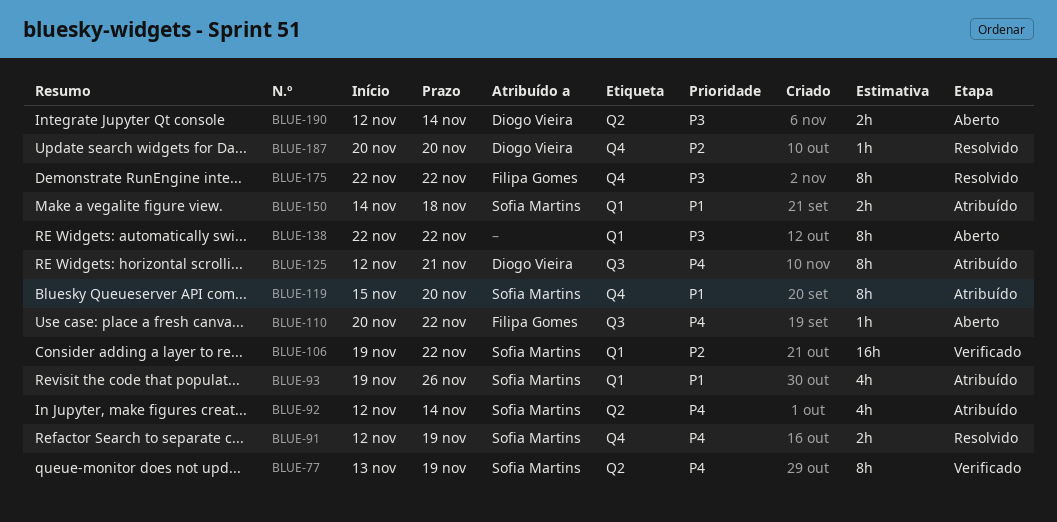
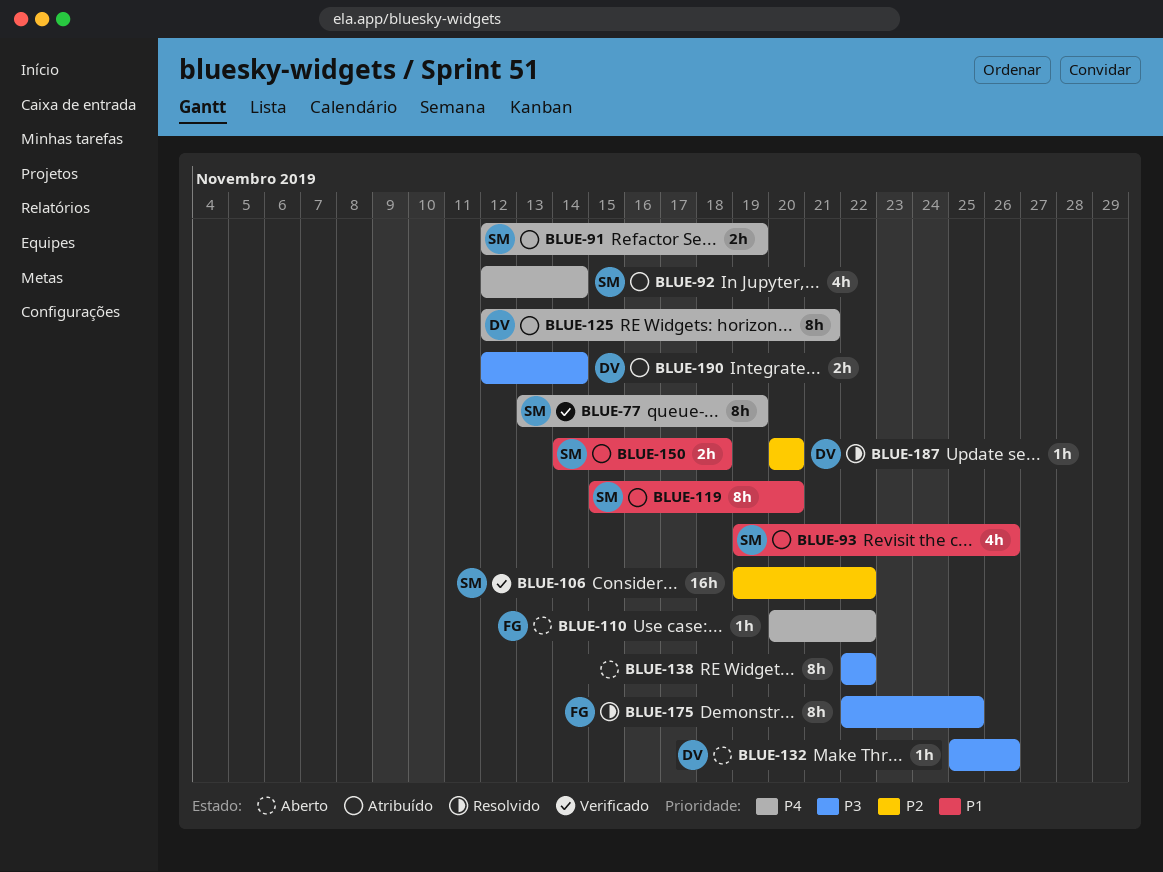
BLUE-91, status: Resolvido -> Atribuído
BLUE-132: none -> present
BLUE-175, due: Nov 22 -> Nov 25
BLUE-190, status: Aberto -> Atribuído

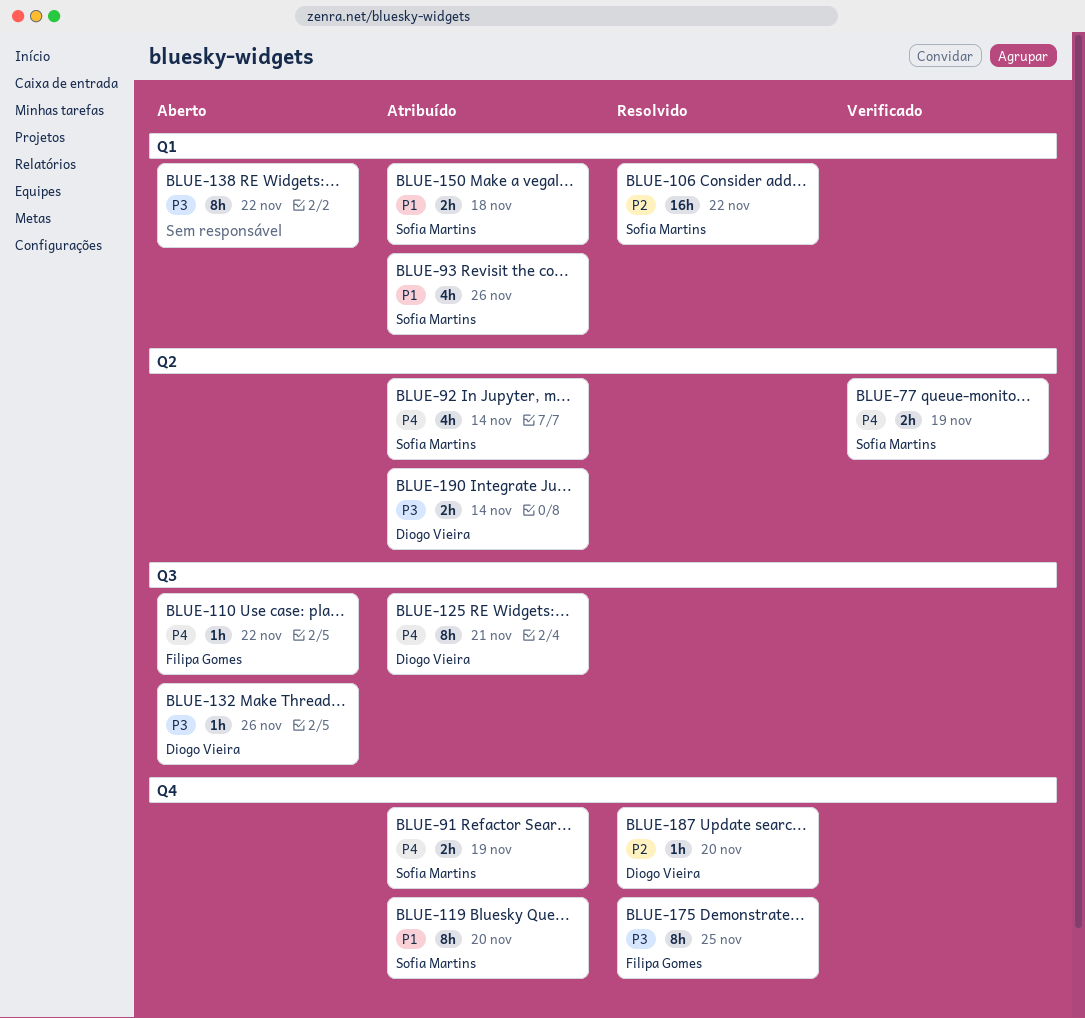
BLUE-77, estimate: 8h -> 2h
BLUE-106, status: Verificado -> Resolvido

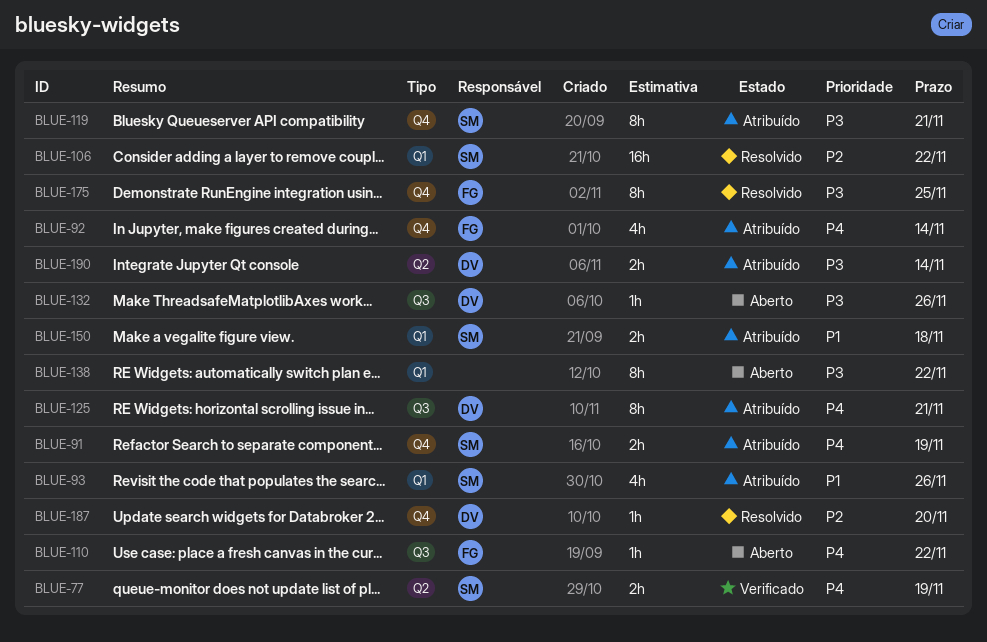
BLUE-92, owner: Sofia Martins -> Filipa Gomes
BLUE-92, label: Q2 -> Q4
BLUE-119, priority: P1 -> P3
BLUE-119, due: Nov 20 -> Nov 21

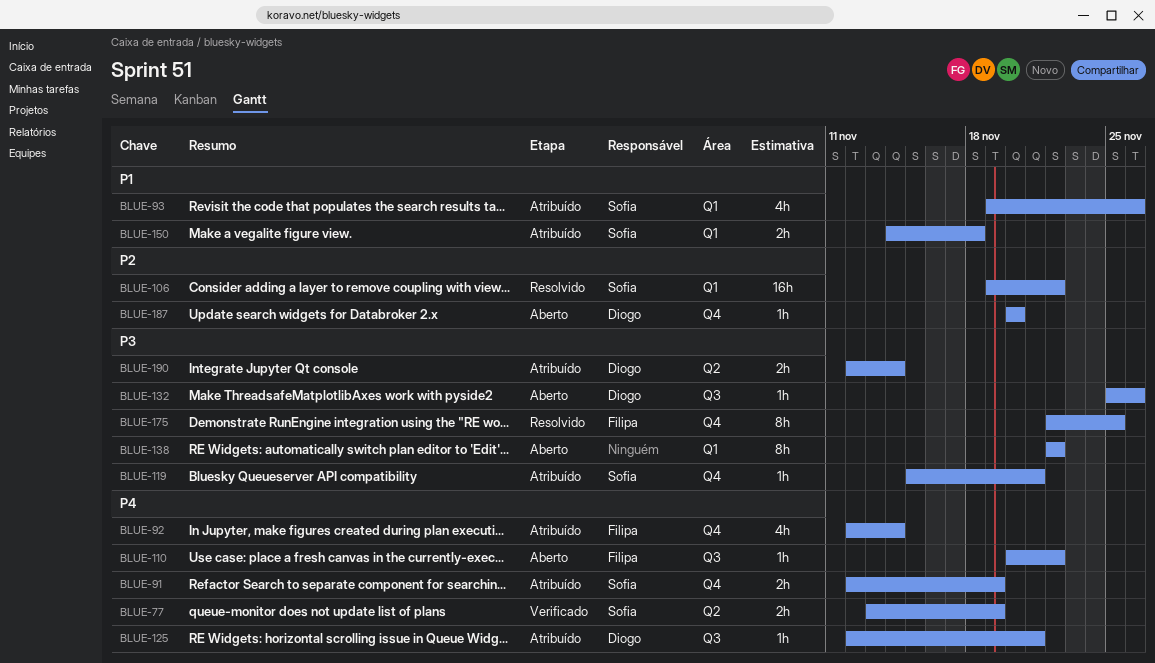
BLUE-119, estimate: 8h -> 1h
BLUE-125, estimate: 8h -> 1h
BLUE-187, status: Resolvido -> Aberto

